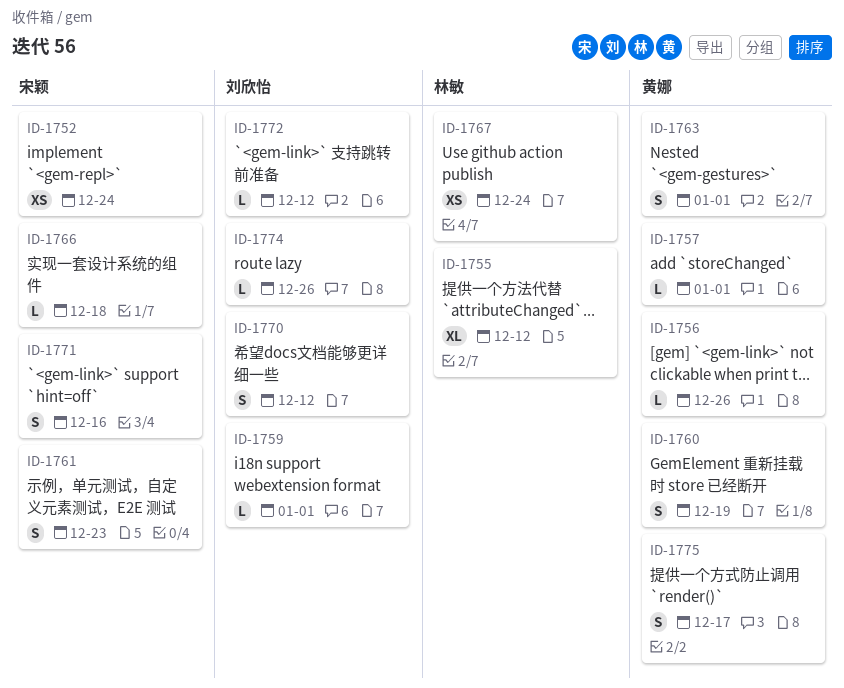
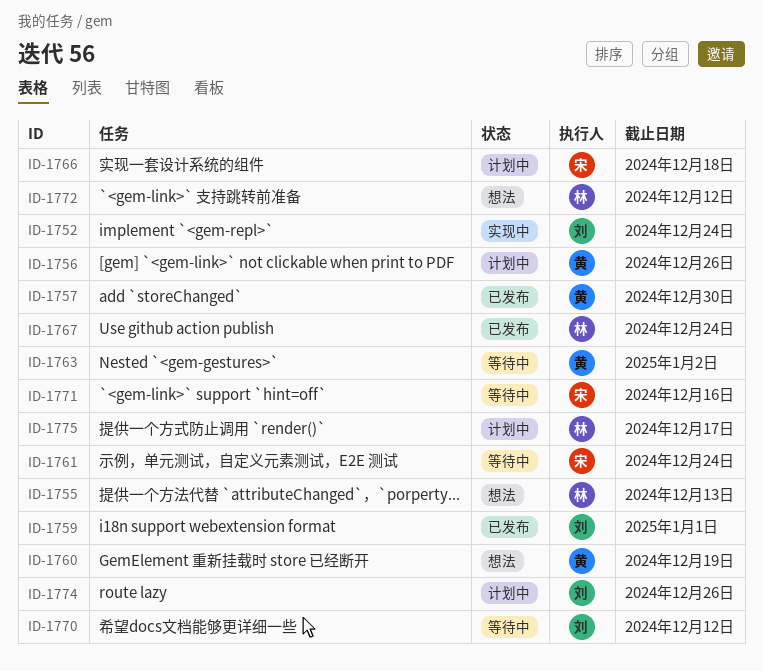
ID-1752, owner: 宋颖 -> 刘欣怡
ID-1755, due: Dec 12 -> Dec 13
ID-1757, due: Jan 1 -> Dec 30
ID-1761, due: Dec 23 -> Dec 24
ID-1763, due: Jan 1 -> Jan 2
ID-1772, owner: 刘欣怡 -> 林敏
ID-1775, owner: 黄娜 -> 林敏

